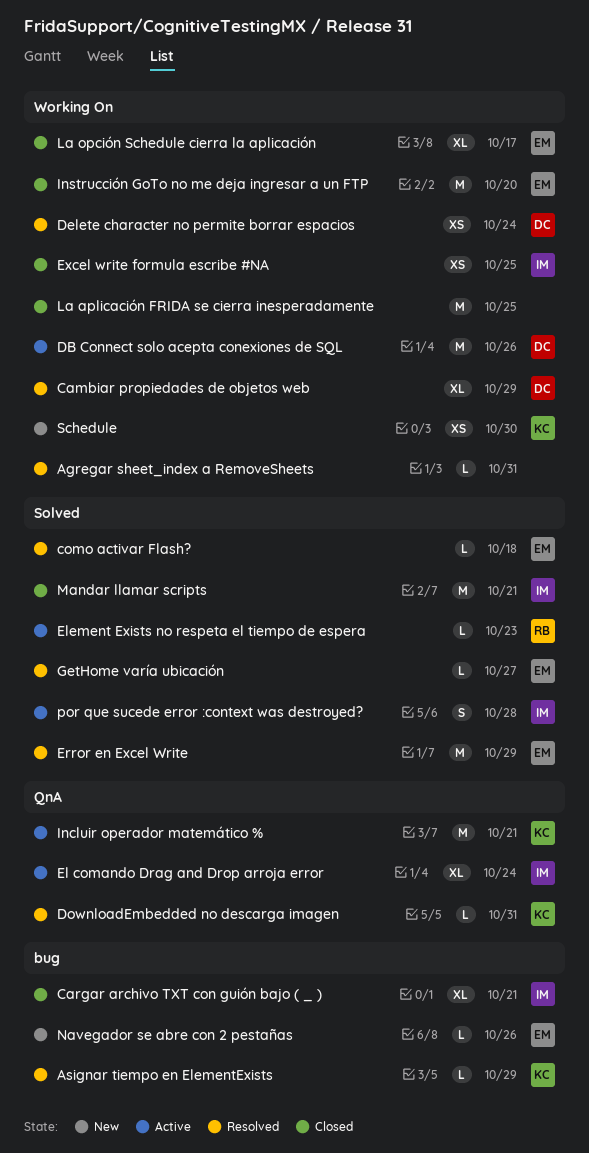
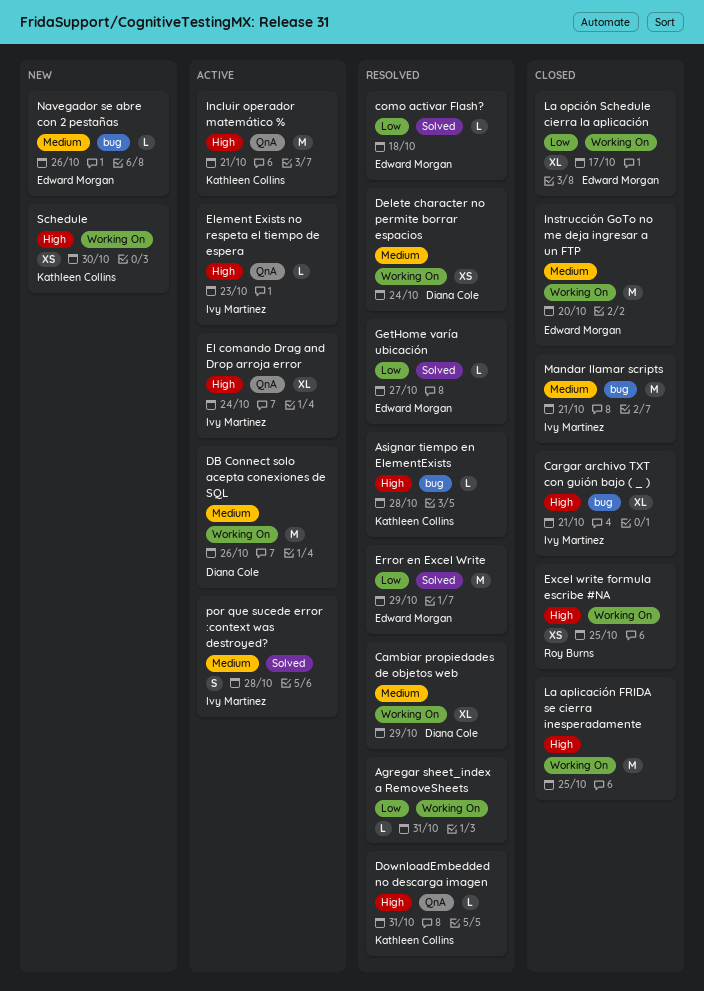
Asignar tiempo en ElementExists, due: Oct 29 -> Oct 28
Element Exists no respeta el tiempo de espera, owner: Roy Burns -> Ivy Martinez
Element Exists no respeta el tiempo de espera, label: Solved -> QnA
Excel write formula escribe #NA, owner: Ivy Martinez -> Roy Burns
Mandar llamar scripts, label: Solved -> bug

